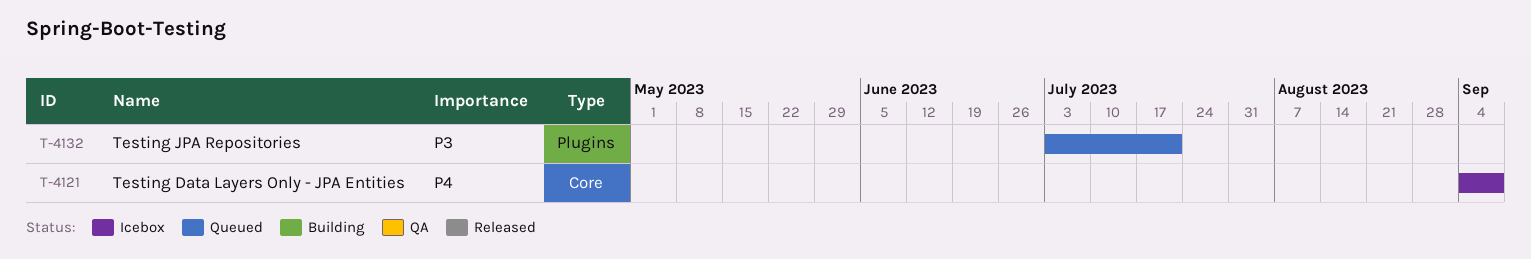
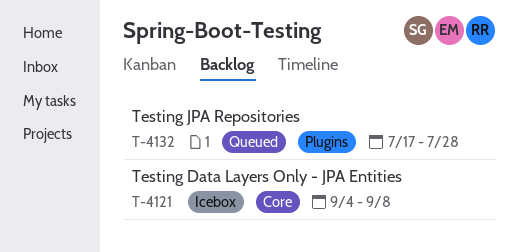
T-4132, start: Jul 3 -> Jul 17
T-4132, due: Jul 21 -> Jul 28

